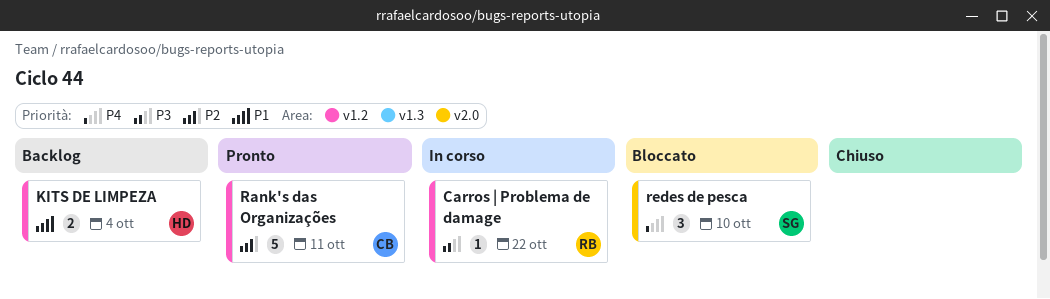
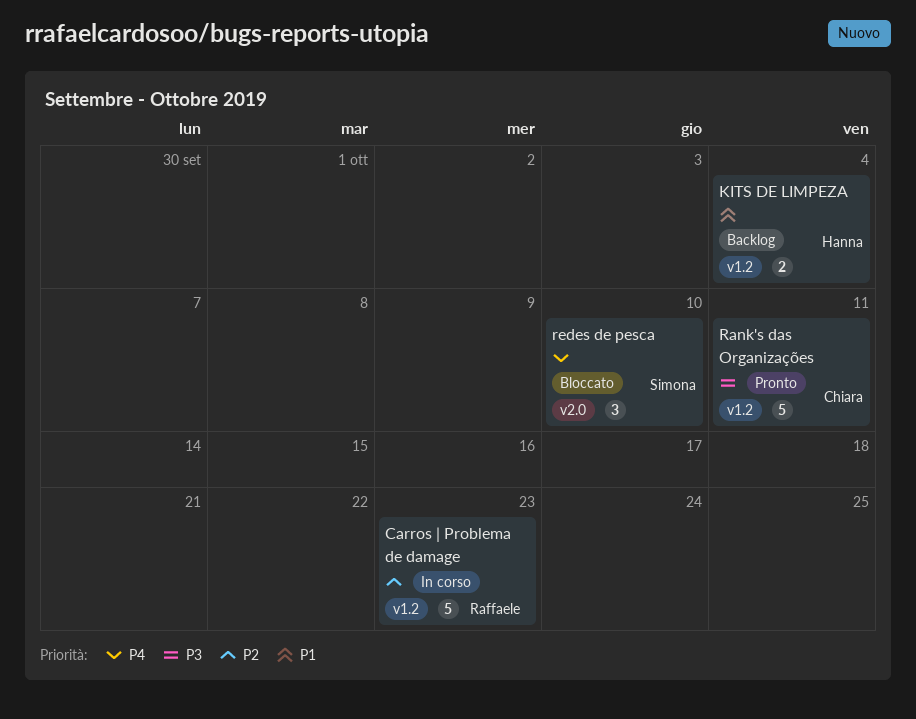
Carros | Problema de damage, priority: P3 -> P2
Carros | Problema de damage, estimate: 1 -> 5
Carros | Problema de damage, due: Oct 22 -> Oct 23
Rank's das Organizações, priority: P2 -> P3

